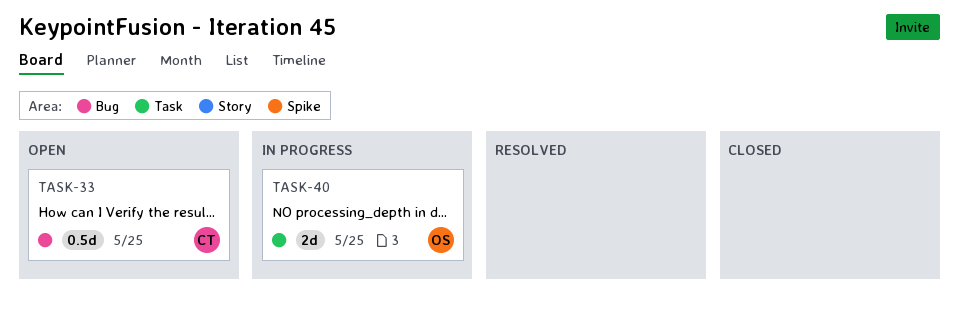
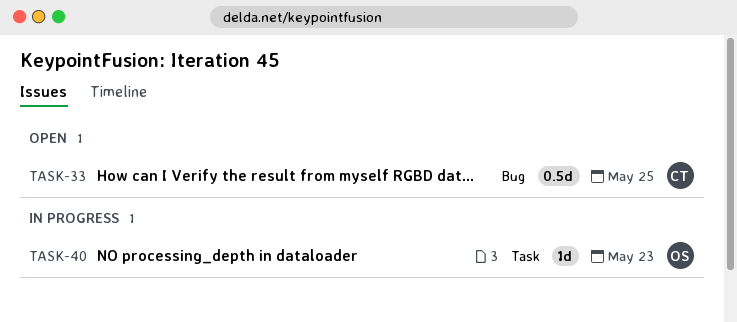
TASK-40, estimate: 2d -> 1d
TASK-40, due: May 25 -> May 23

